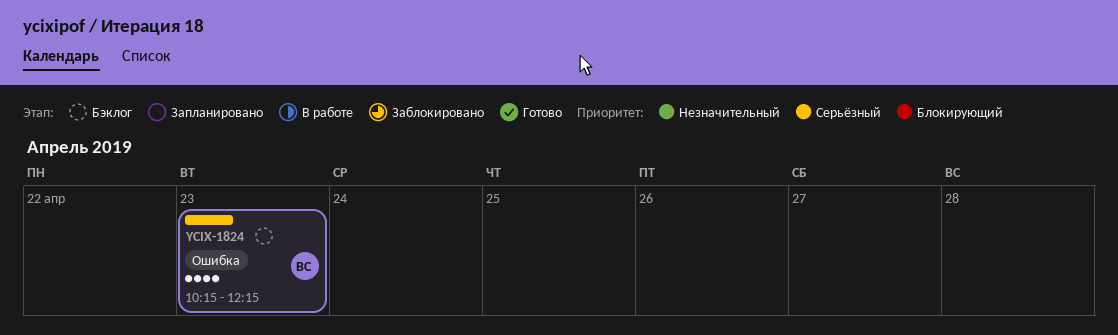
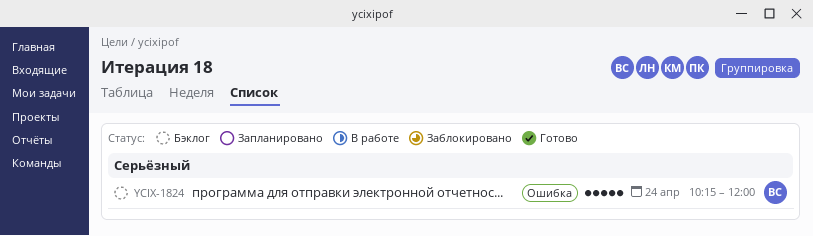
YCIX-1824, estimate: 4 -> 5
YCIX-1824, day: Apr 23 -> Apr 24
YCIX-1824, ends: 12:15 -> 12:00

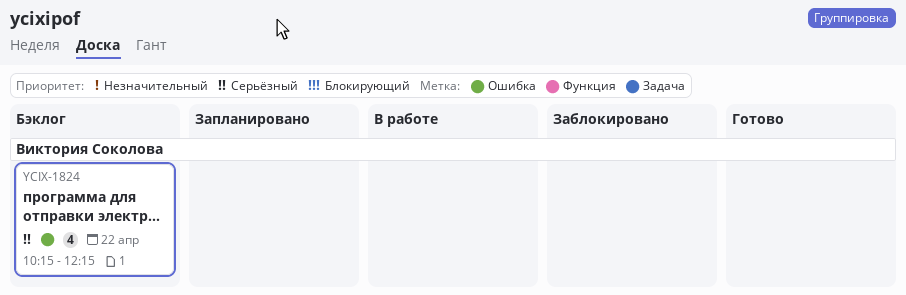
YCIX-1824, estimate: 5 -> 4
YCIX-1824, day: Apr 24 -> Apr 22
YCIX-1824, ends: 12:00 -> 12:15

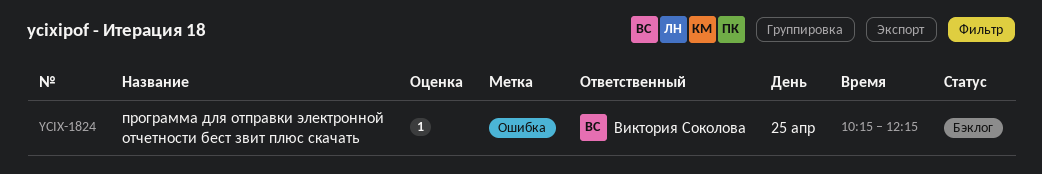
YCIX-1824, estimate: 4 -> 1
YCIX-1824, day: Apr 22 -> Apr 25

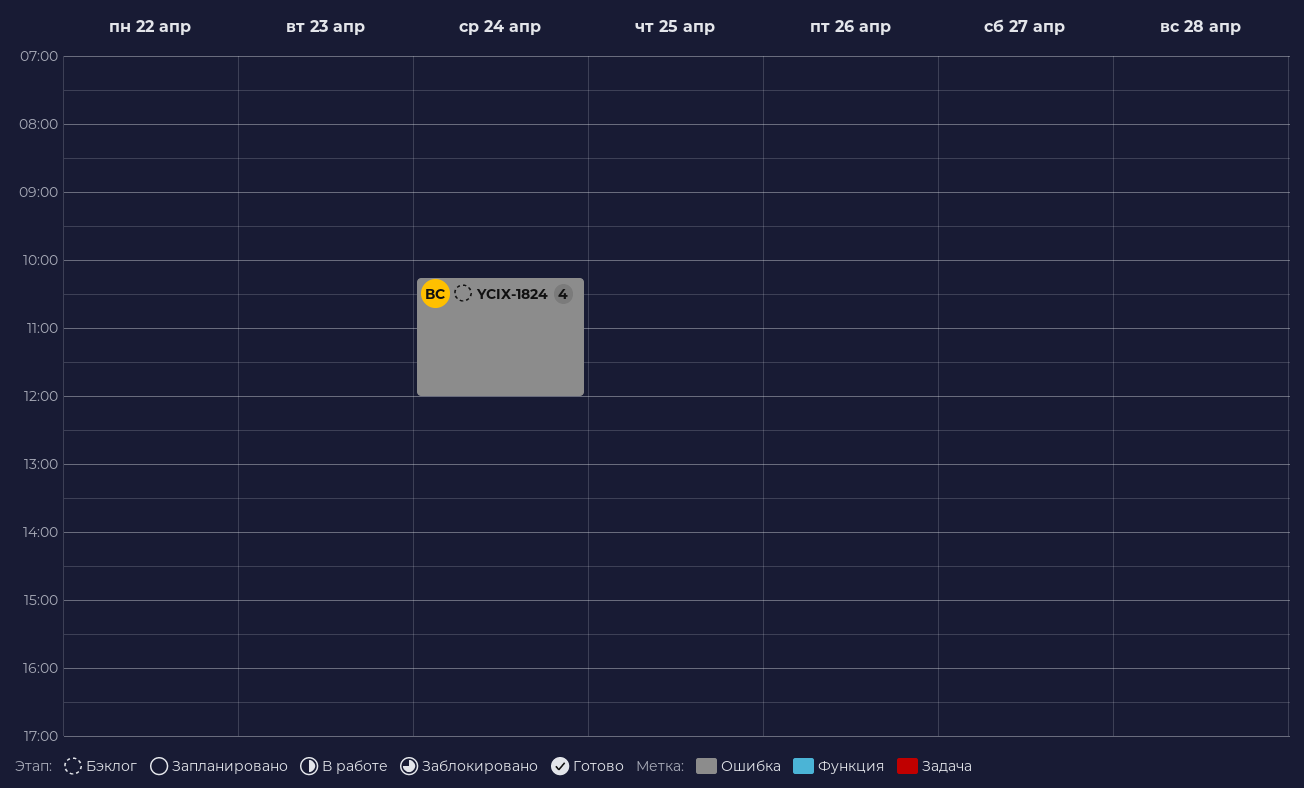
YCIX-1824, estimate: 1 -> 4
YCIX-1824, day: Apr 25 -> Apr 24
YCIX-1824, ends: 12:15 -> 12:00

